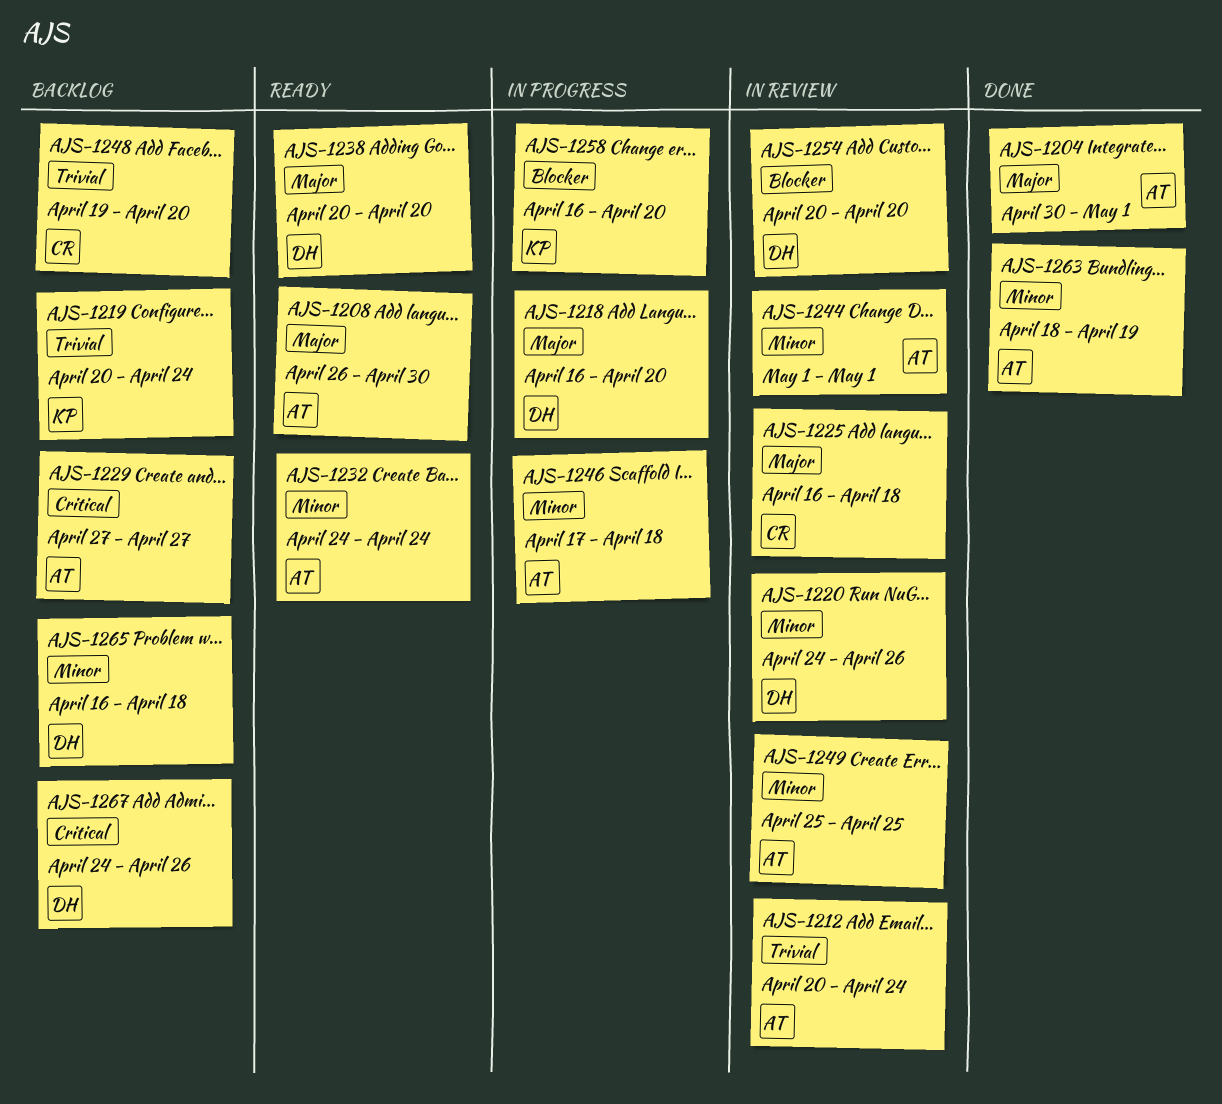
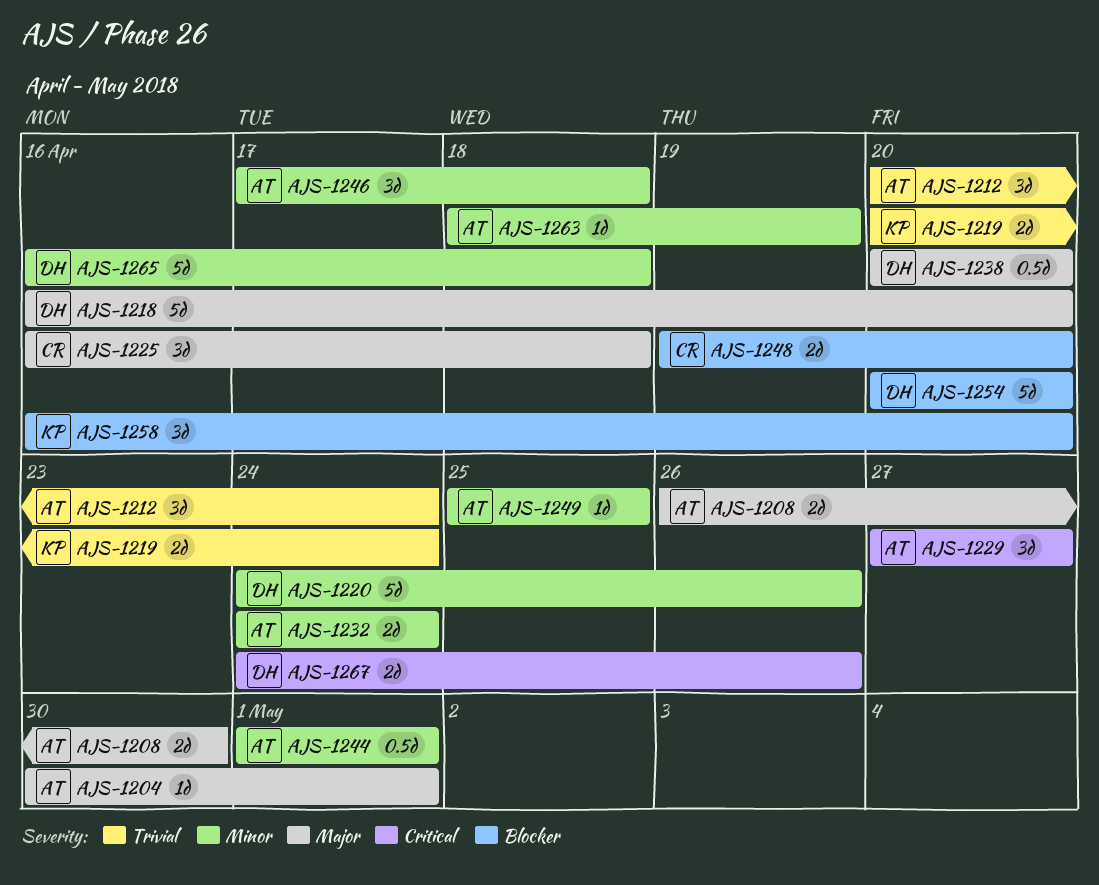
AJS-1248, priority: Trivial -> Blocker

